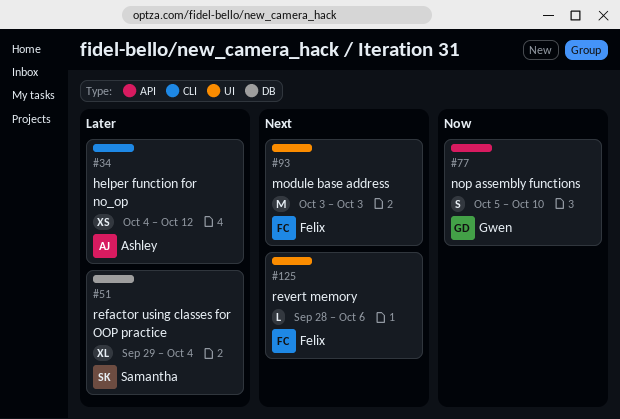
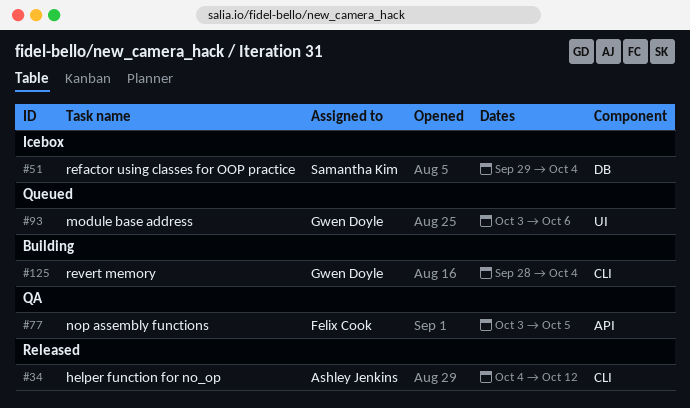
#77, owner: Gwen Doyle -> Felix Cook
#77, start: Oct 5 -> Oct 3
#77, due: Oct 10 -> Oct 5
#93, owner: Felix Cook -> Gwen Doyle
#93, due: Oct 3 -> Oct 6
#125, owner: Felix Cook -> Gwen Doyle
#125, label: UI -> CLI
#125, due: Oct 6 -> Oct 4

